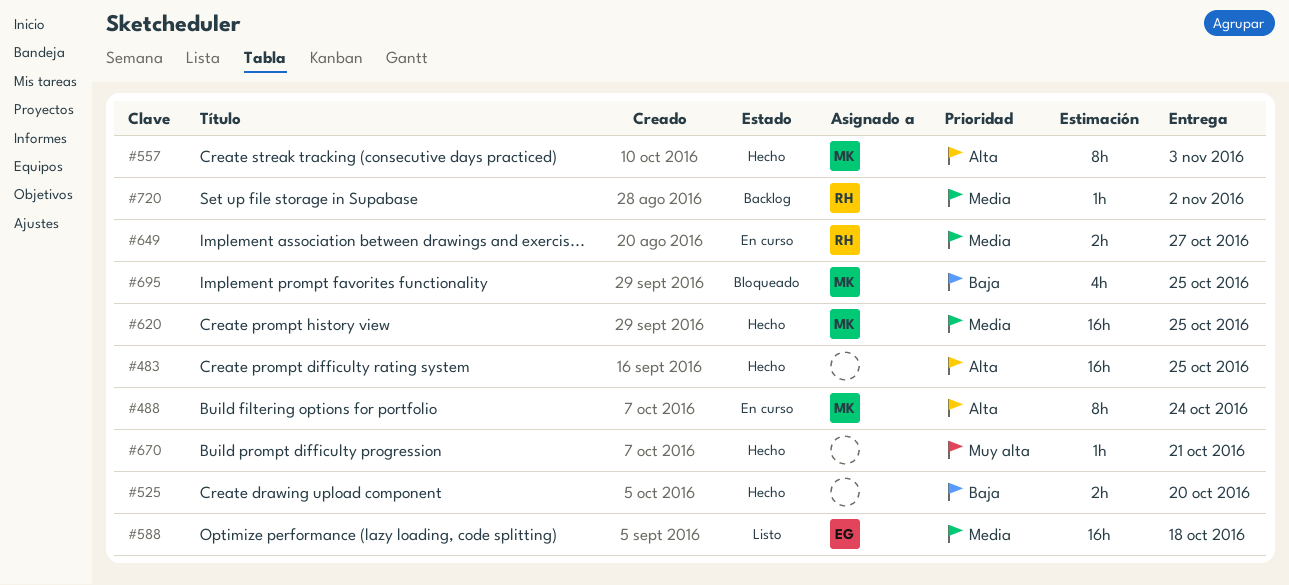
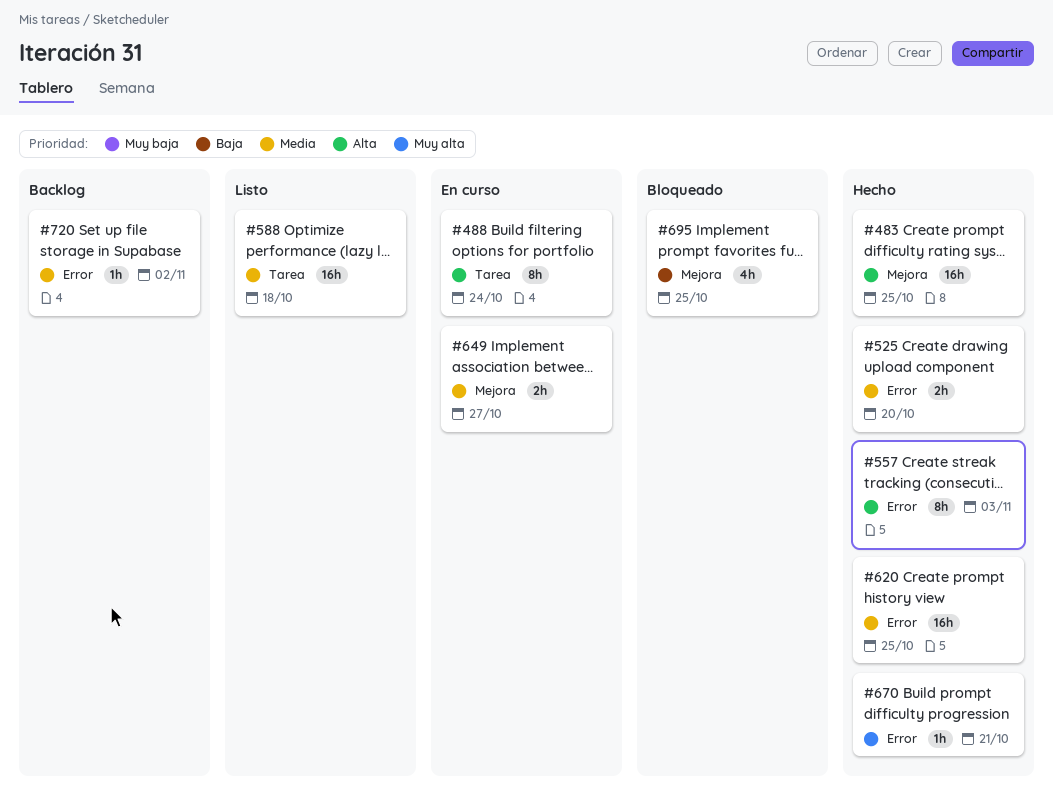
#525, priority: Baja -> Media

